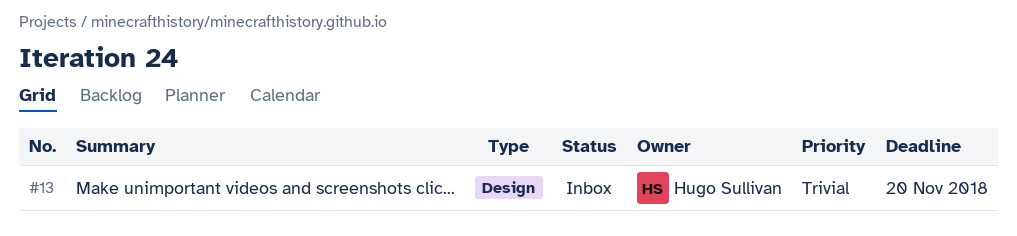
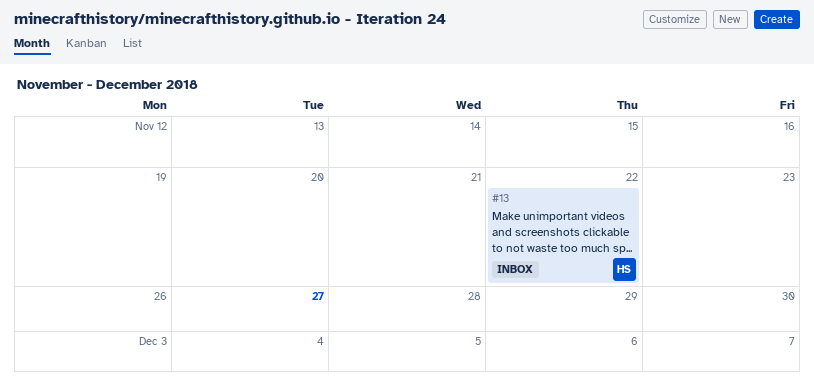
#13, due: Nov 20 -> Nov 22

